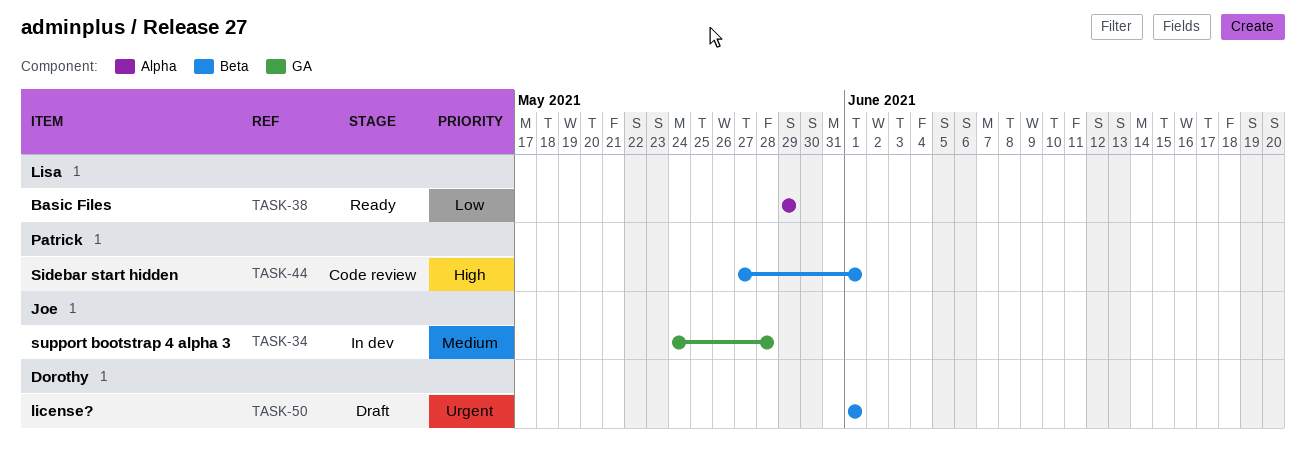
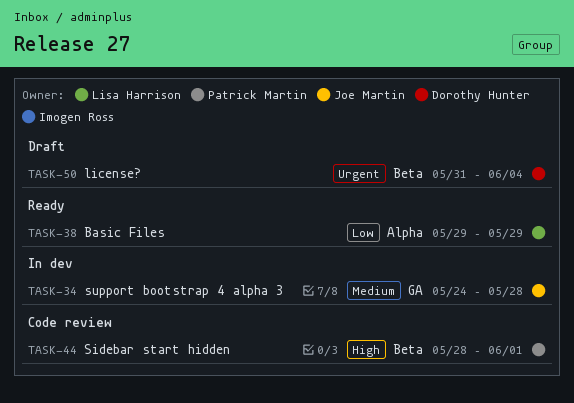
TASK-44, start: May 27 -> May 28
TASK-50, start: Jun 1 -> May 31
TASK-50, due: Jun 1 -> Jun 4

